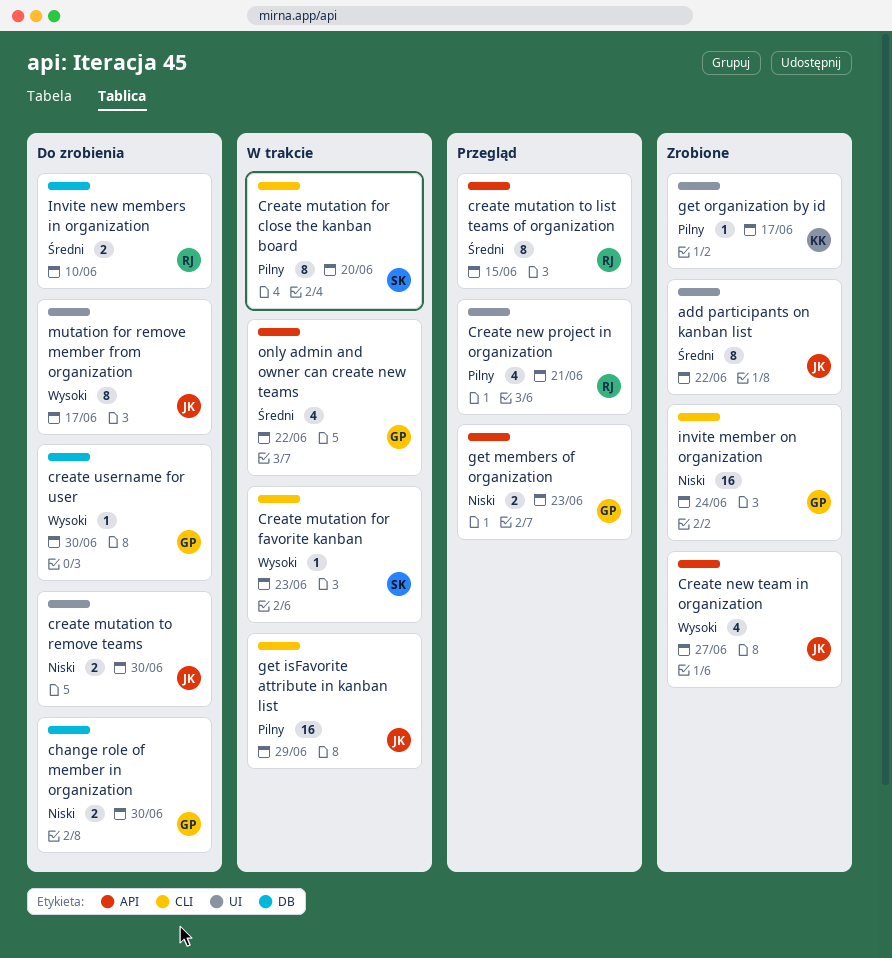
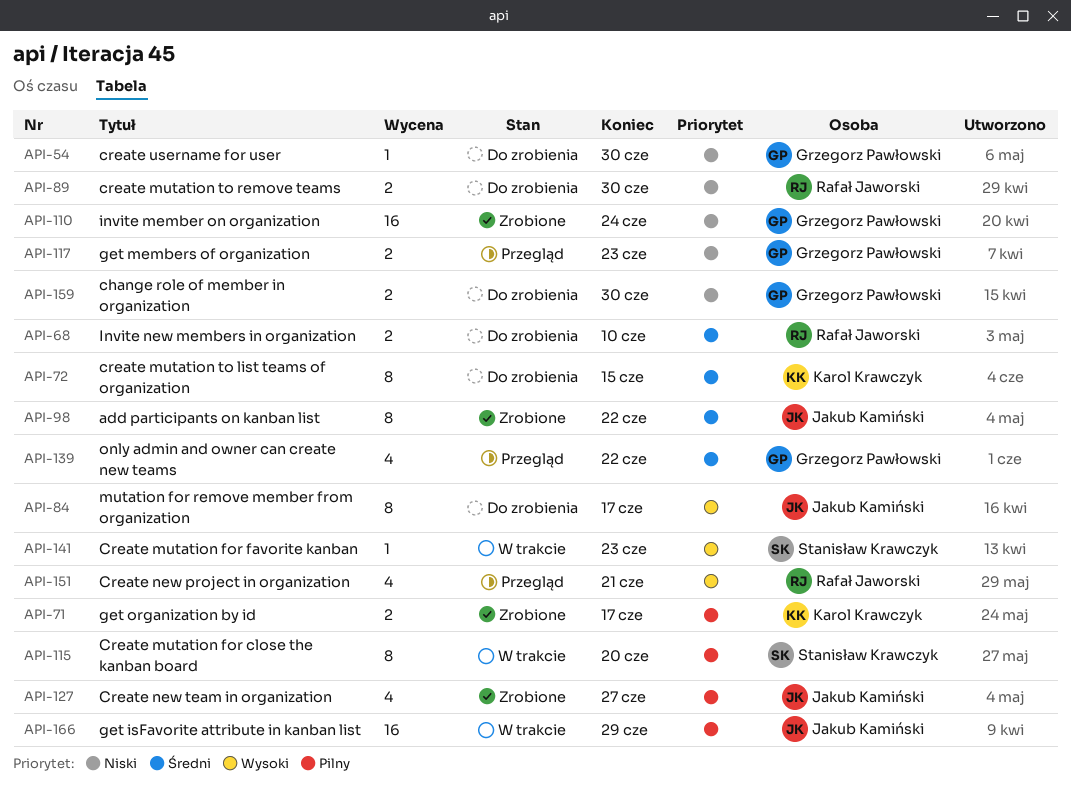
create mutation to list teams of organization, status: Przegląd -> Do zrobienia
create mutation to list teams of organization, owner: Rafał Jaworski -> Karol Krawczyk
create mutation to remove teams, owner: Jakub Kamiński -> Rafał Jaworski
Create new project in organization, priority: Pilny -> Wysoki
Create new team in organization, priority: Wysoki -> Pilny
create username for user, priority: Wysoki -> Niski
get organization by id, estimate: 1 -> 2
only admin and owner can create new teams, status: W trakcie -> Przegląd

